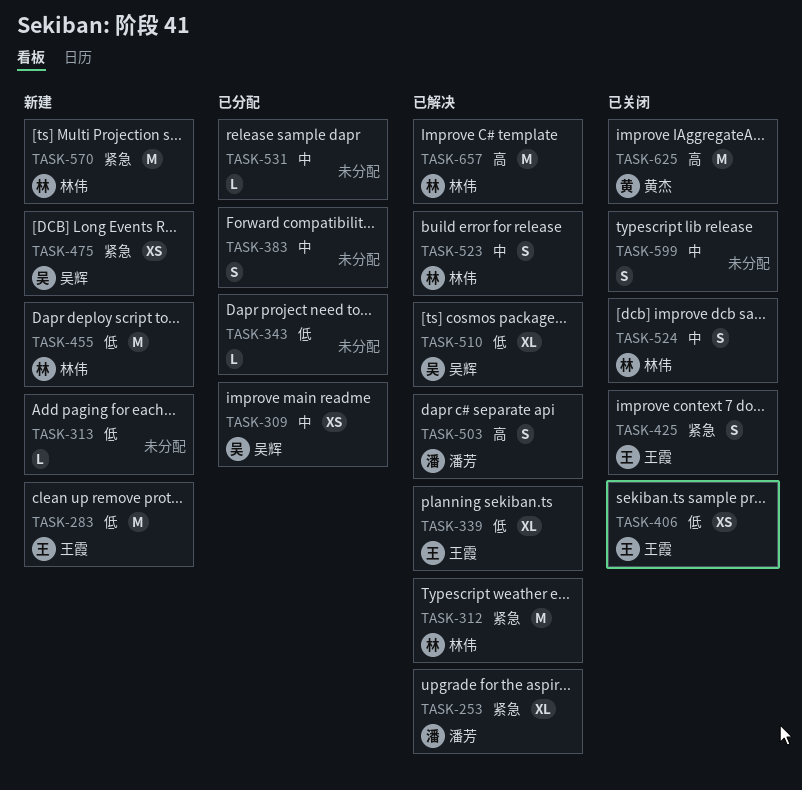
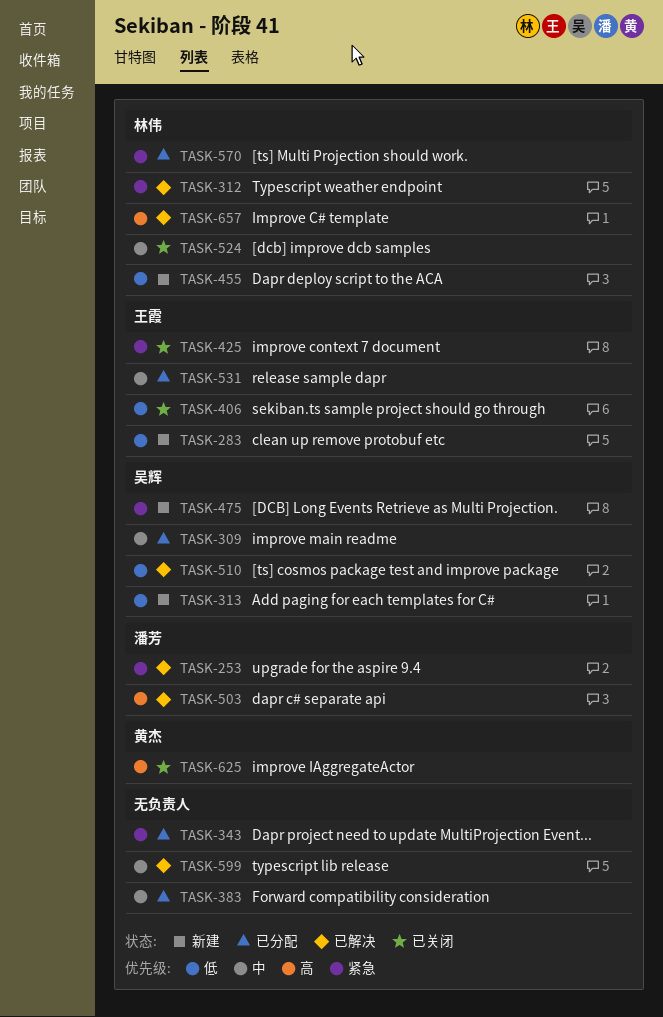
TASK-313, owner: none -> 吴辉
TASK-339: present -> none
TASK-343, priority: 低 -> 紧急
TASK-523: present -> none
TASK-531, owner: none -> 王霞
TASK-570, status: 新建 -> 已分配
TASK-599, status: 已关闭 -> 已解决

